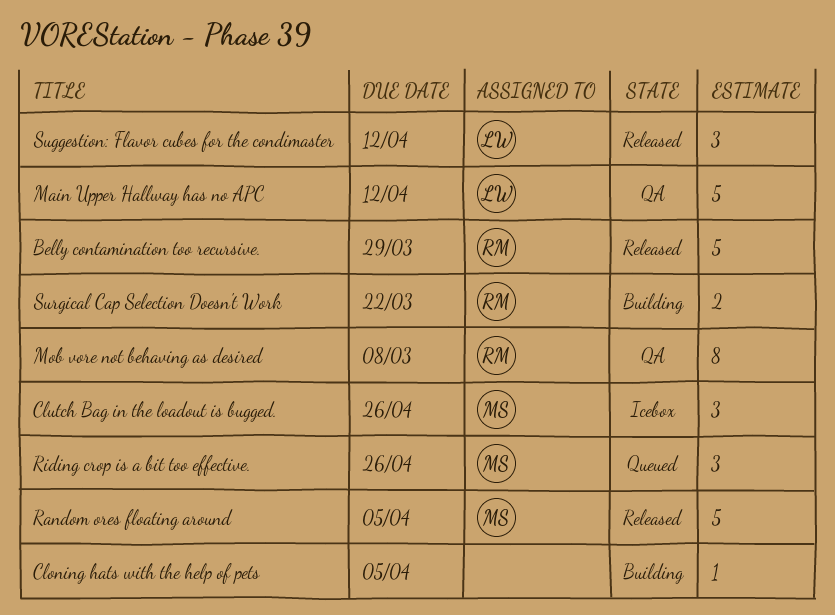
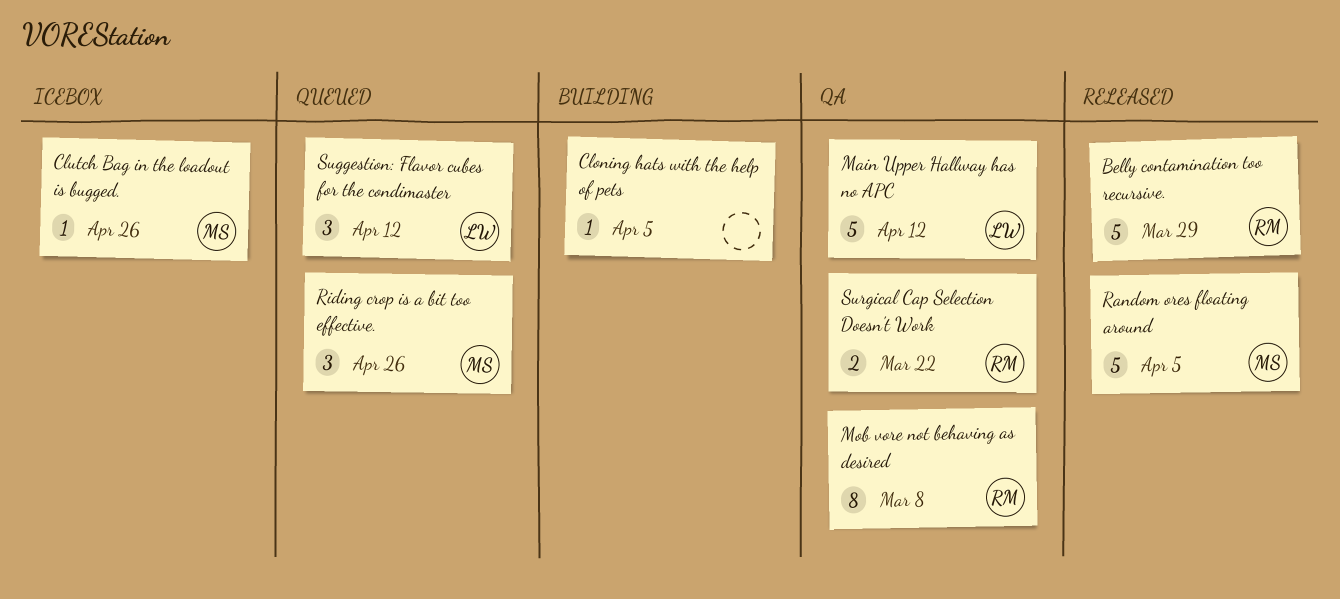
Clutch Bag in the loadout is bugged., estimate: 3 -> 1
Suggestion: Flavor cubes for the condimaster, status: Released -> Queued
Surgical Cap Selection Doesn't Work, status: Building -> QA

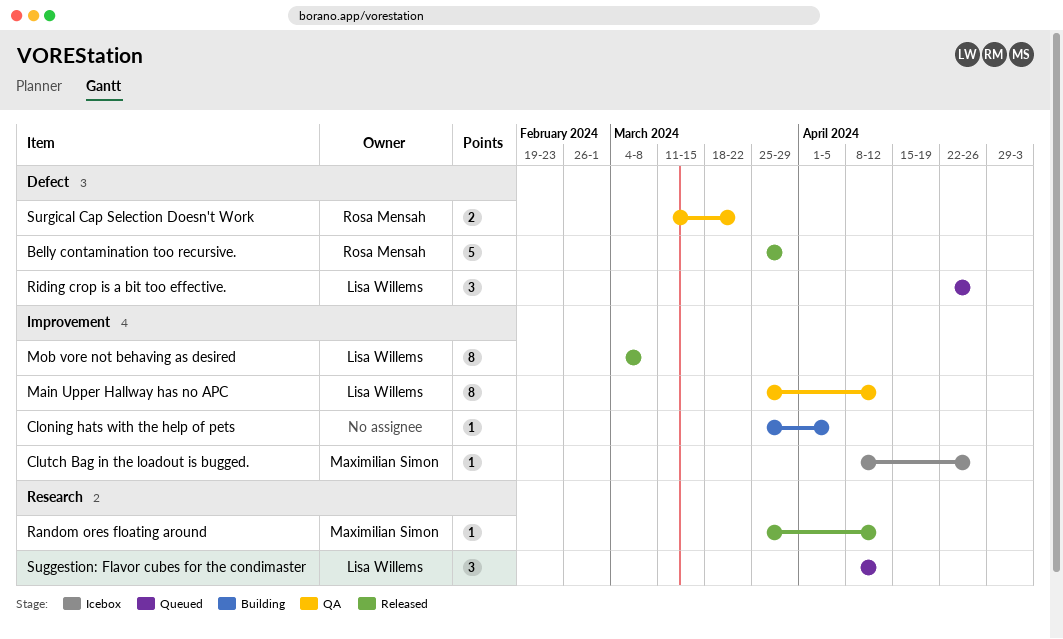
Main Upper Hallway has no APC, estimate: 5 -> 8
Mob vore not behaving as desired, status: QA -> Released
Mob vore not behaving as desired, owner: Rosa Mensah -> Lisa Willems
Random ores floating around, estimate: 5 -> 1
Random ores floating around, due: Apr 5 -> Apr 12
Riding crop is a bit too effective., owner: Maximilian Simon -> Lisa Willems

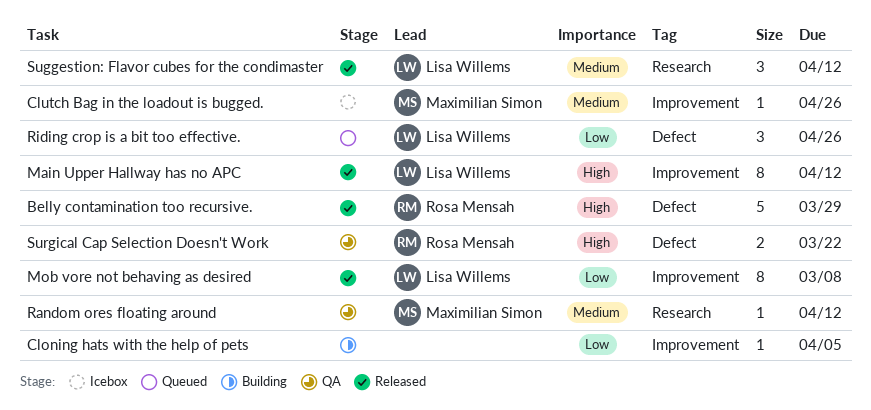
Main Upper Hallway has no APC, status: QA -> Released
Random ores floating around, status: Released -> QA
Suggestion: Flavor cubes for the condimaster, status: Queued -> Released

